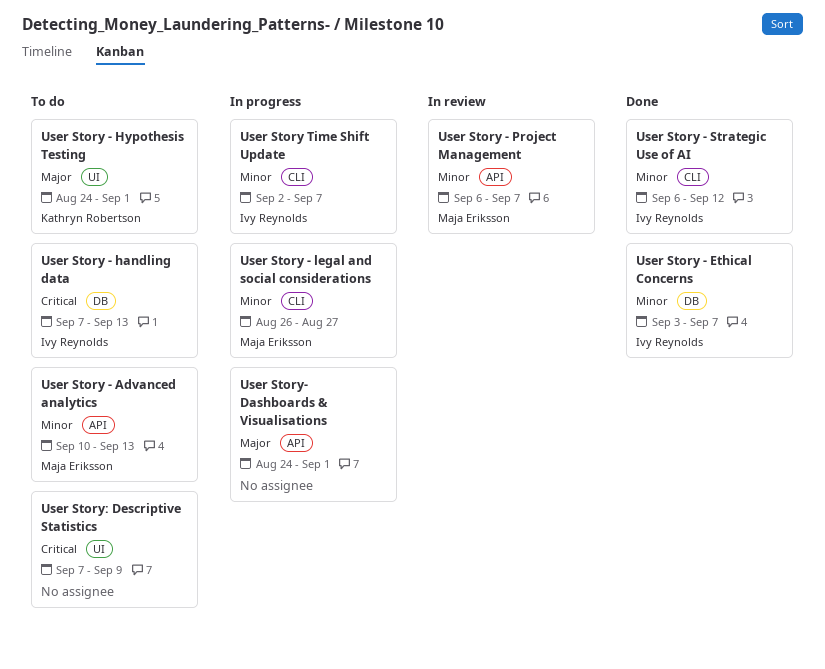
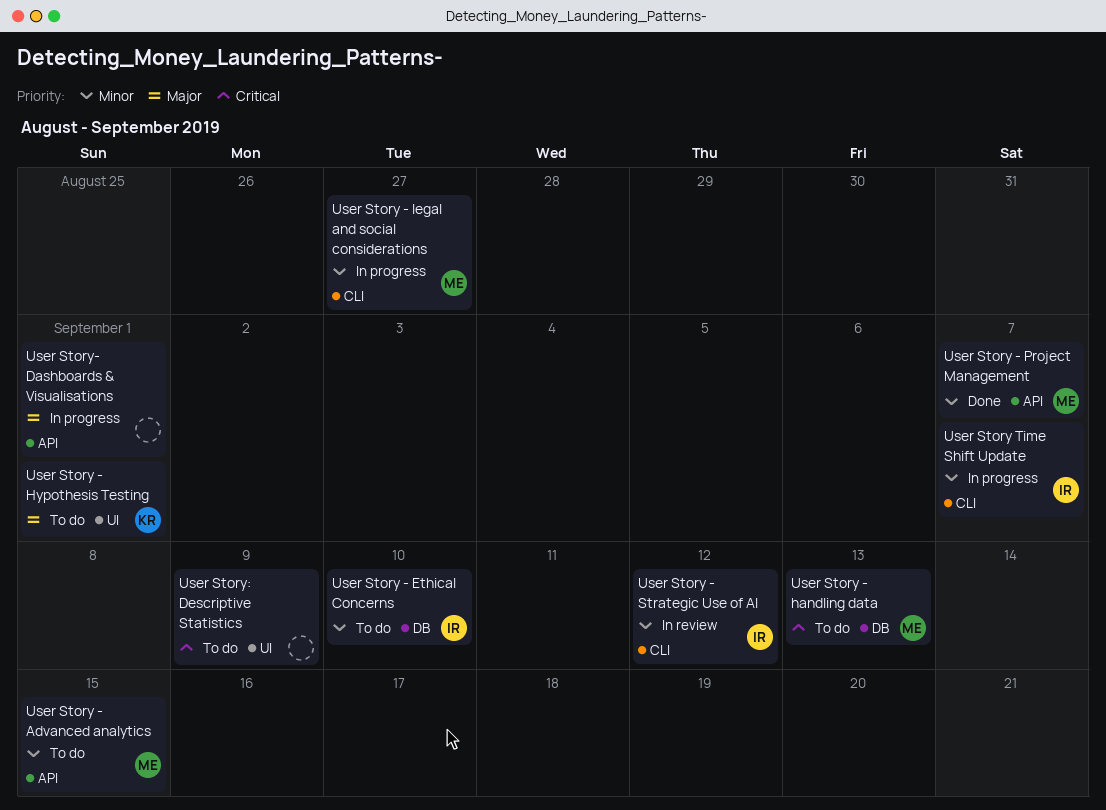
User Story - Advanced analytics, due: Sep 13 -> Sep 15
User Story - Ethical Concerns, status: Done -> To do
User Story - Ethical Concerns, due: Sep 7 -> Sep 10
User Story - handling data, owner: Ivy Reynolds -> Maja Eriksson
User Story - Project Management, status: In review -> Done
User Story - Strategic Use of AI, status: Done -> In review

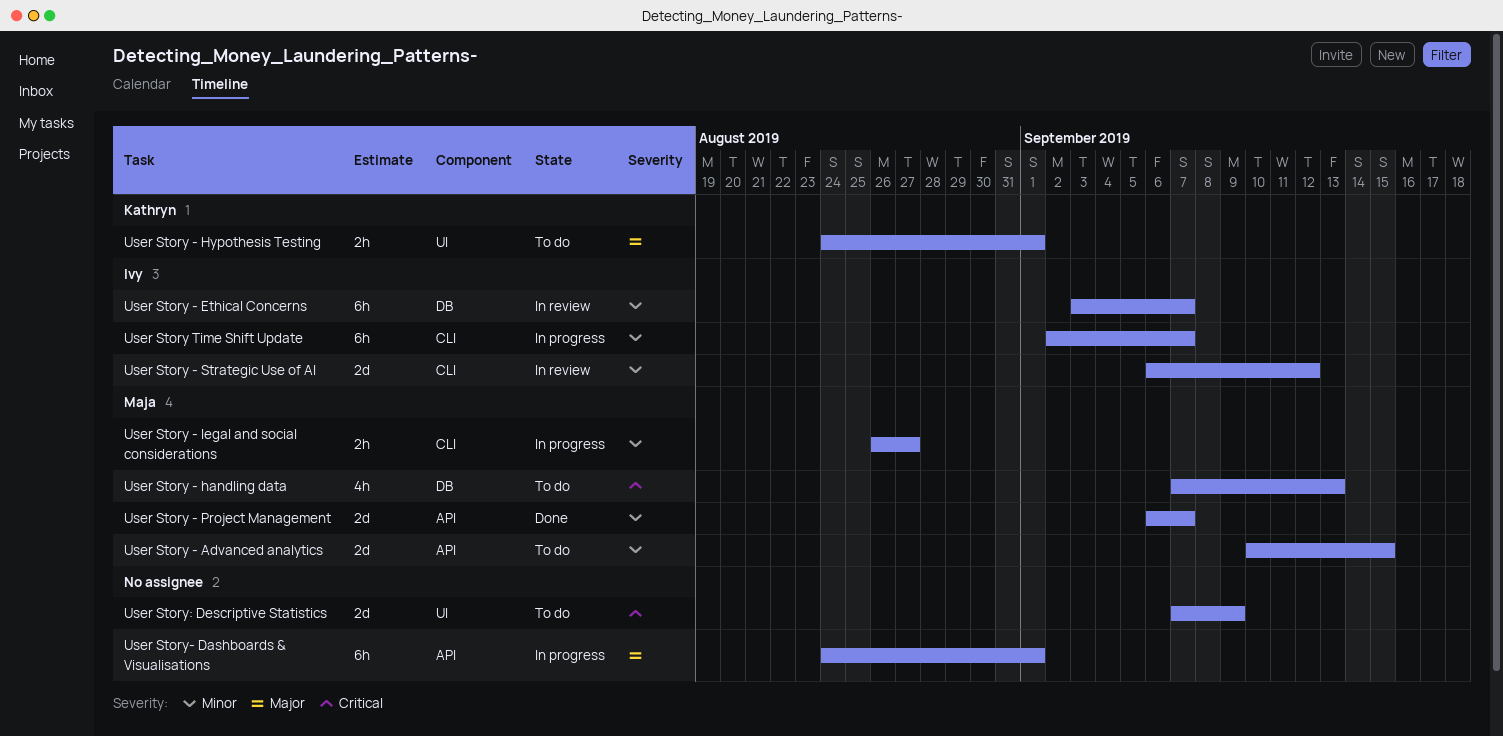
User Story - Ethical Concerns, status: To do -> In review
User Story - Ethical Concerns, due: Sep 10 -> Sep 7

